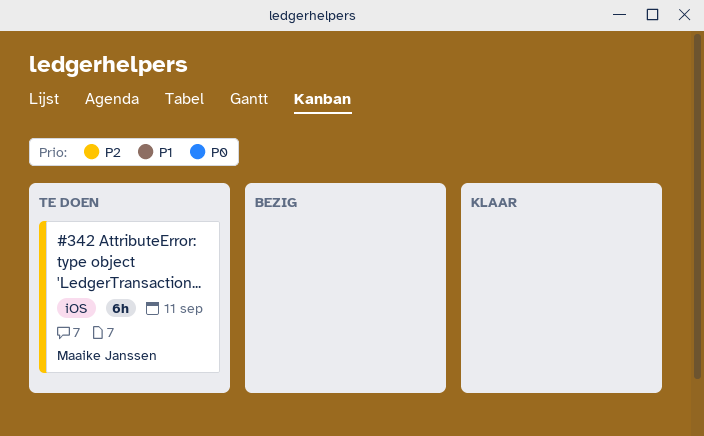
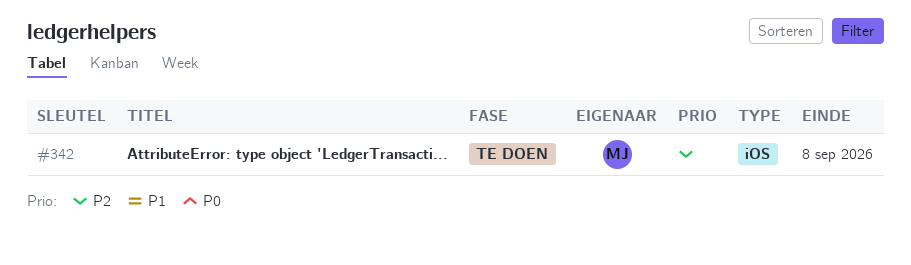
#342, due: Sep 11 -> Sep 8

